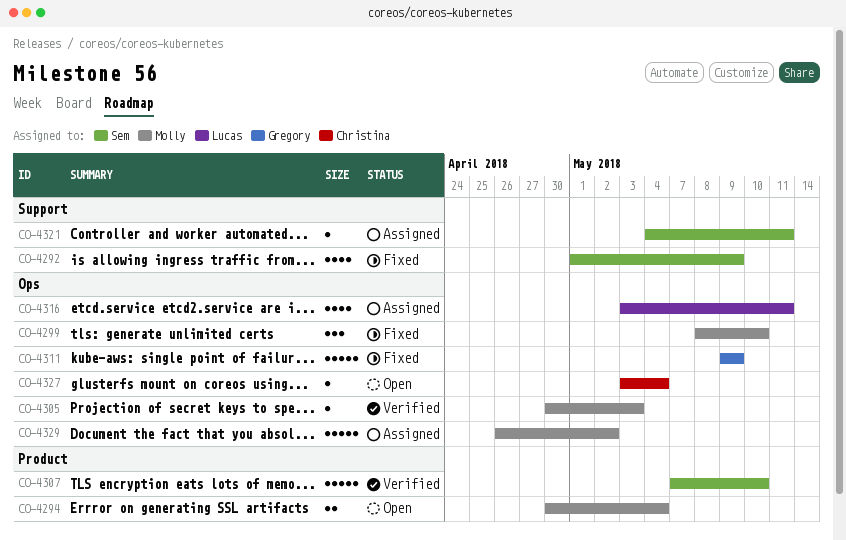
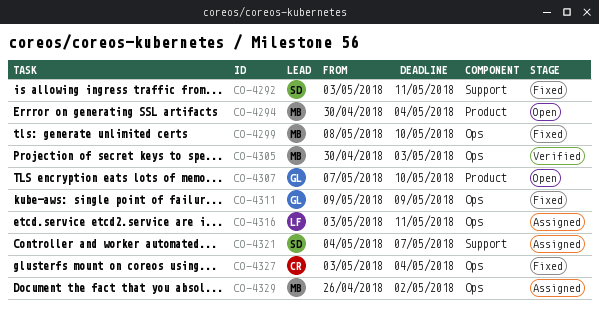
CO-4292, start: May 1 -> May 3
CO-4292, due: May 9 -> May 11
CO-4307, status: Verified -> Open
CO-4307, owner: Sem -> Gregory
CO-4321, due: May 11 -> May 7
CO-4327, status: Open -> Fixed

